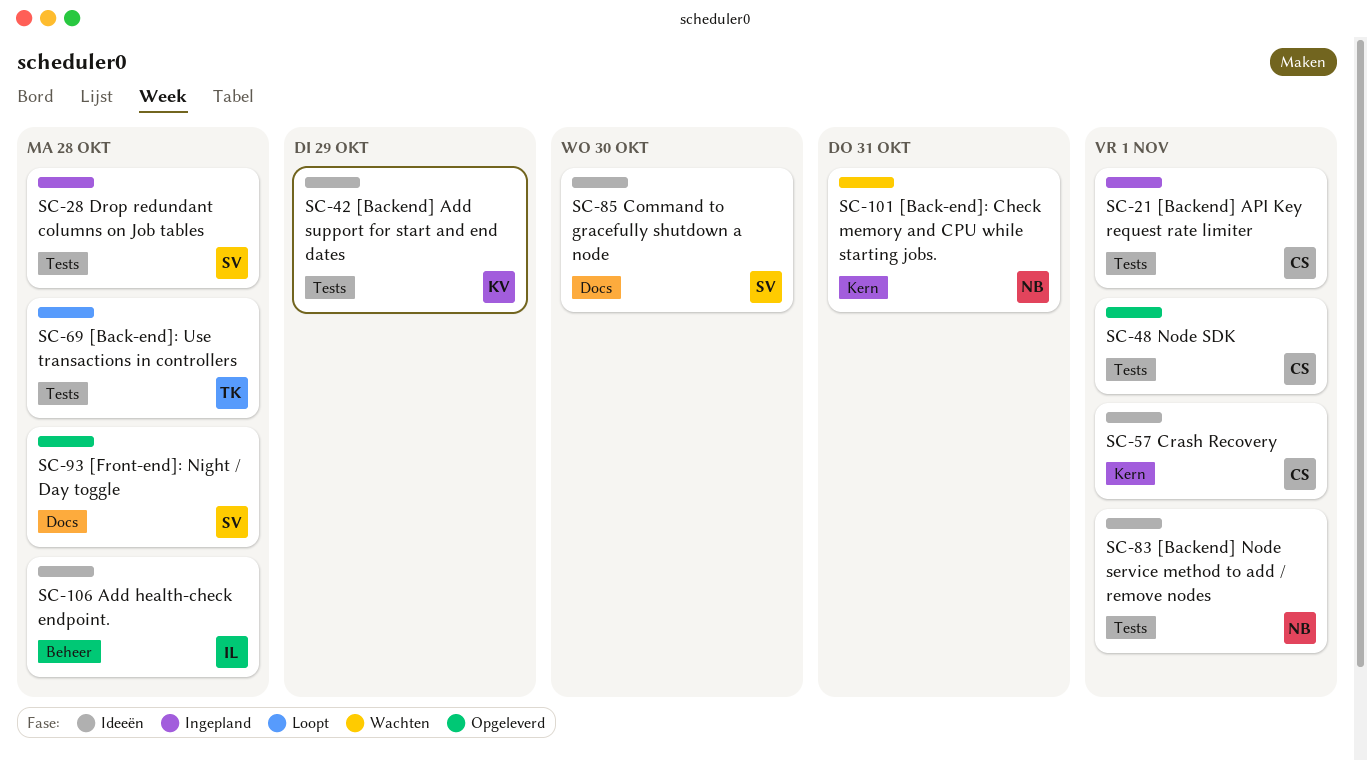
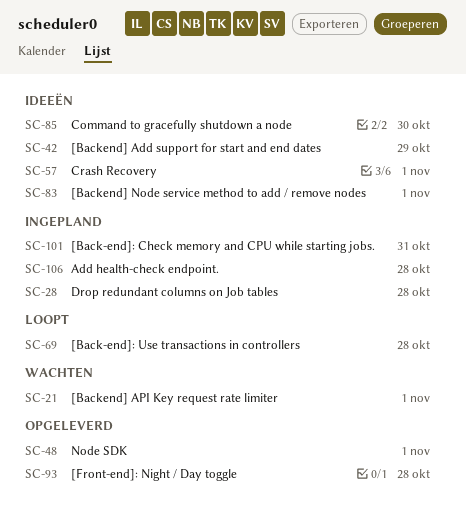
SC-21, status: Ingepland -> Wachten
SC-101, status: Wachten -> Ingepland
SC-106, status: Ideeën -> Ingepland

